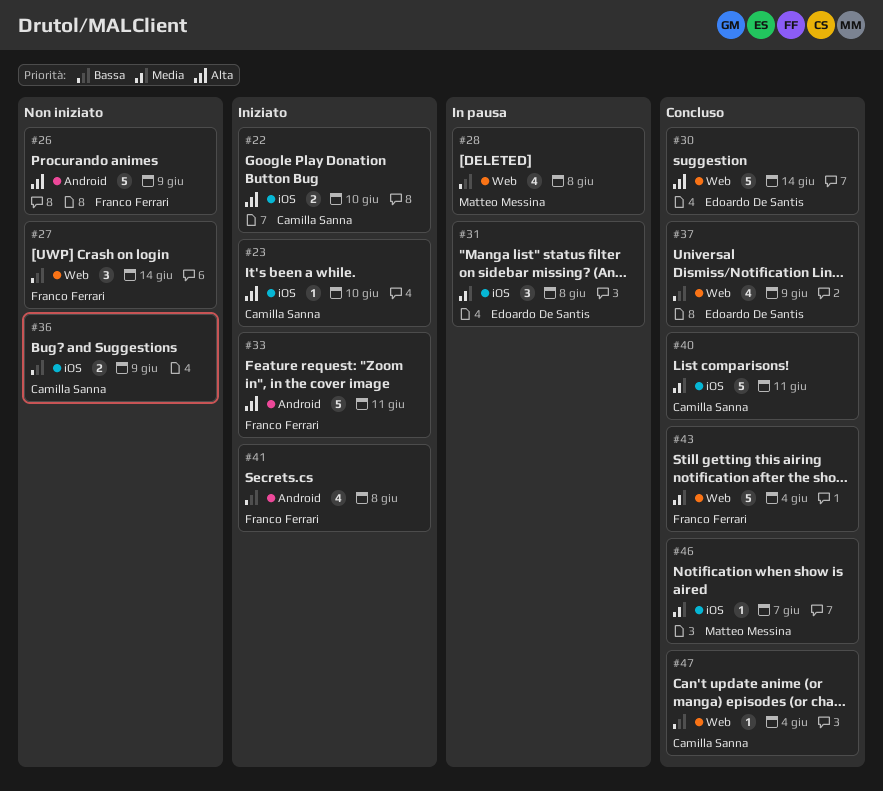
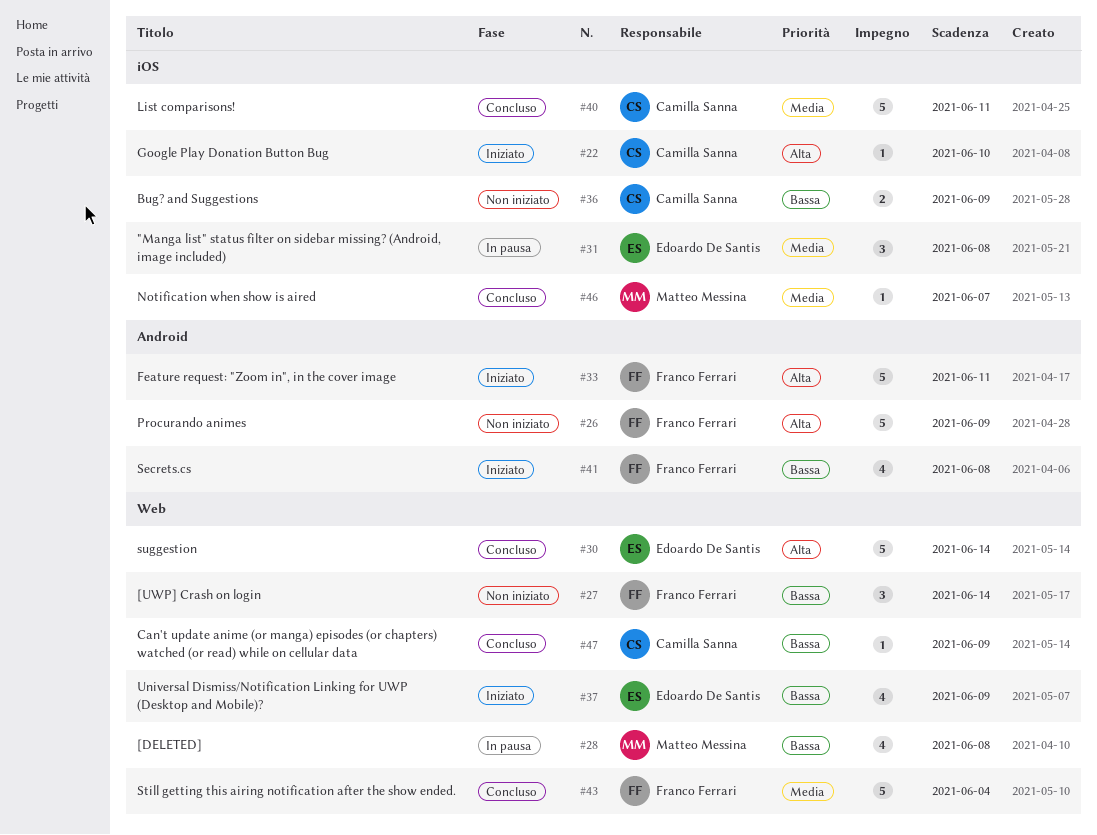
#22, estimate: 2 -> 1
#23: present -> none
#37, status: Concluso -> Iniziato
#47, due: Jun 4 -> Jun 9

